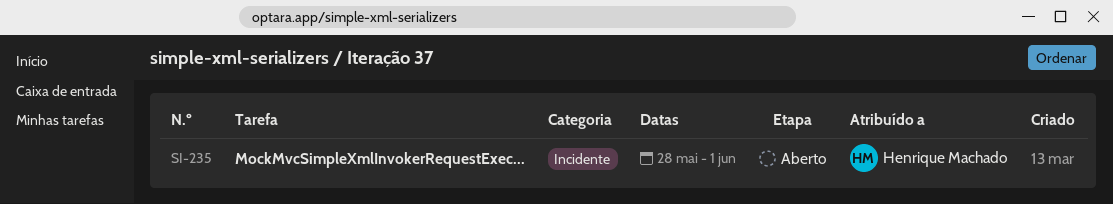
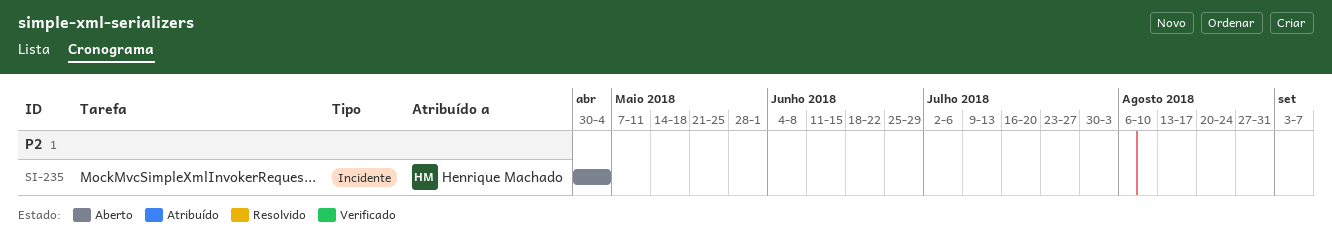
SI-235, start: May 28 -> Apr 30
SI-235, due: Jun 1 -> May 4

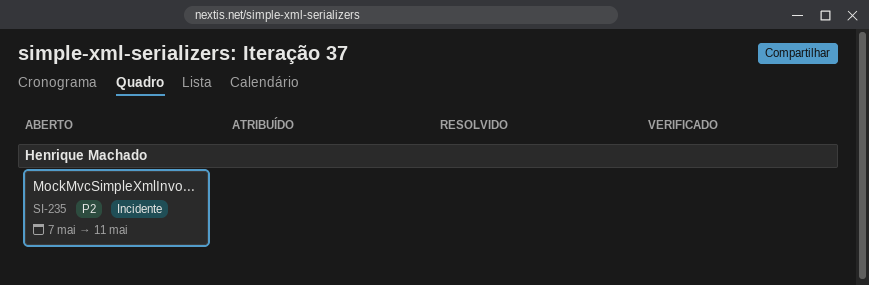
SI-235, start: Apr 30 -> May 7
SI-235, due: May 4 -> May 11

